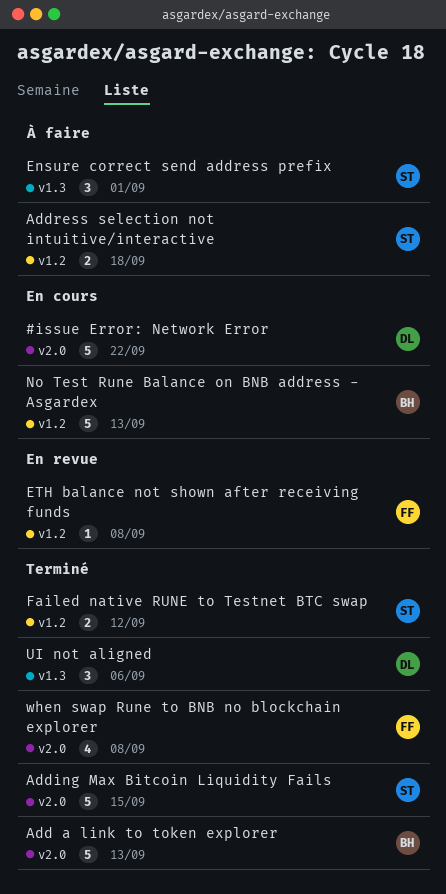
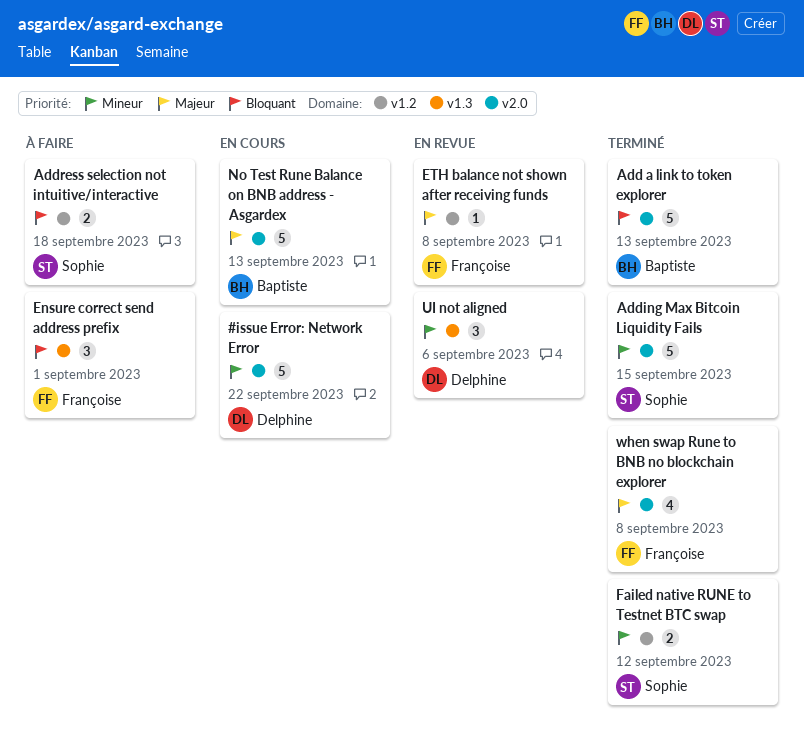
Ensure correct send address prefix, owner: Sophie -> Françoise
No Test Rune Balance on BNB address - Asgardex, label: v1.2 -> v2.0
UI not aligned, status: Terminé -> En revue

